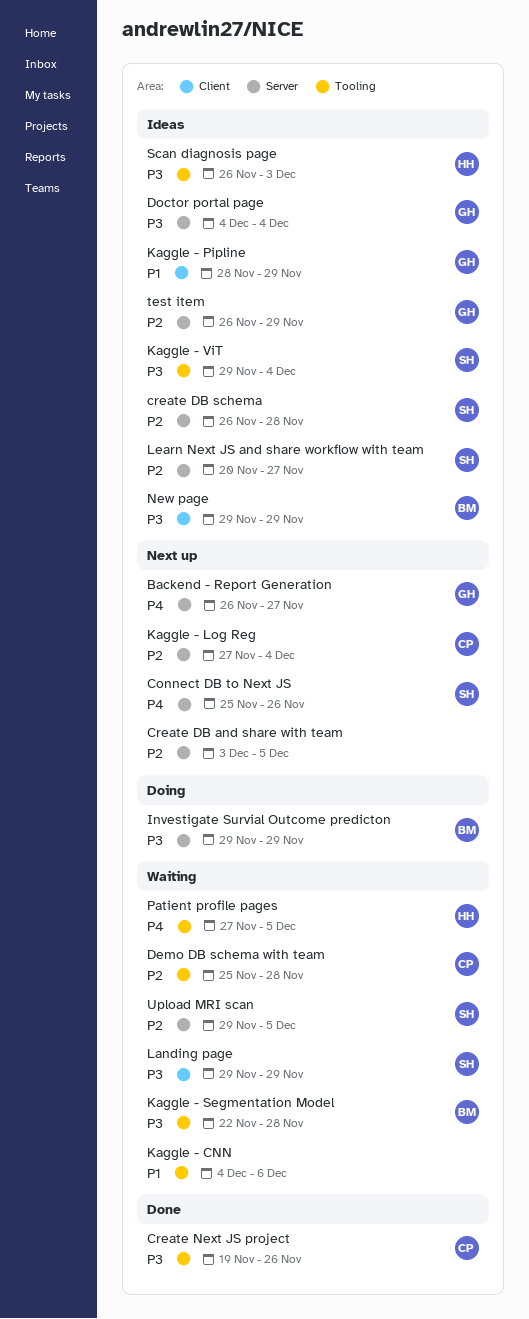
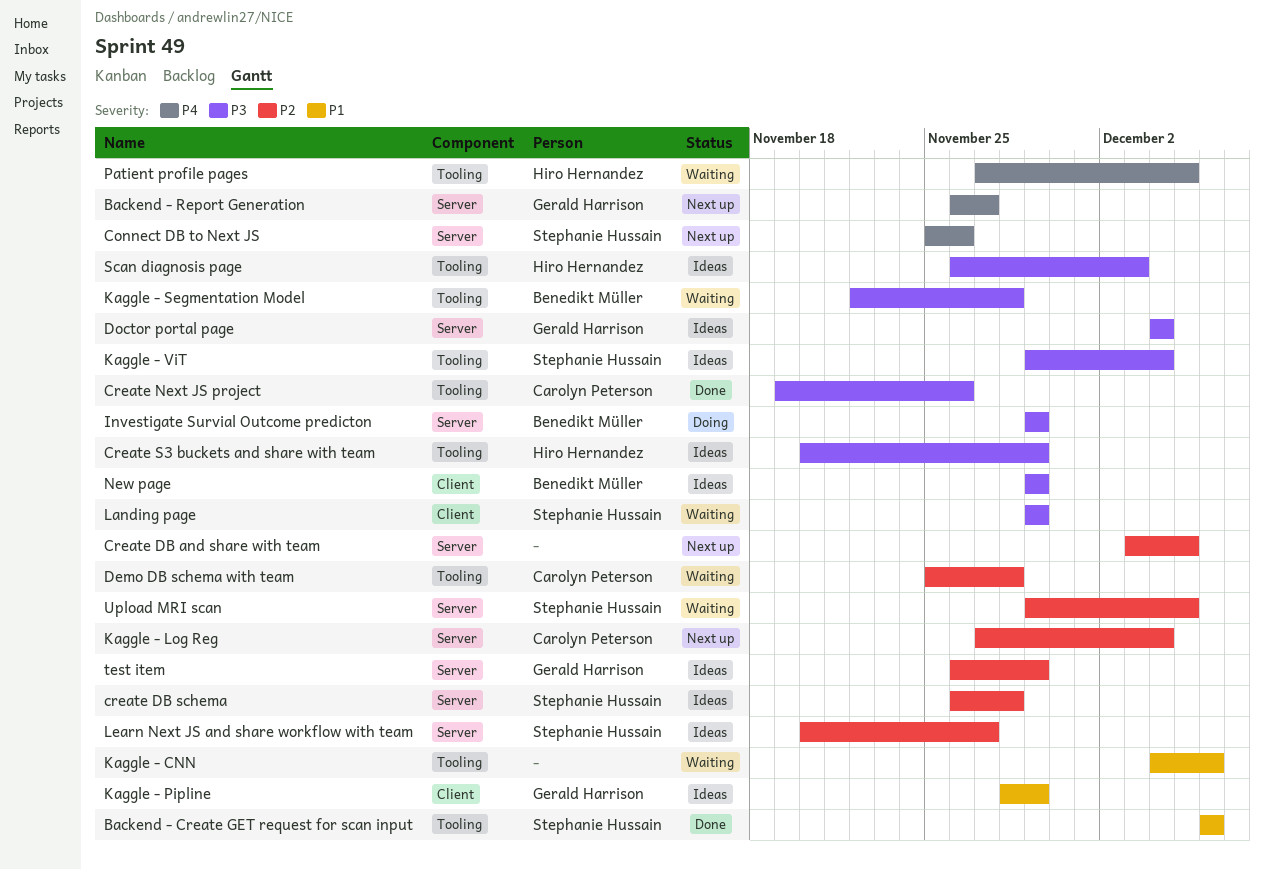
Backend - Create GET request for scan input: none -> present
Create S3 buckets and share with team: none -> present

